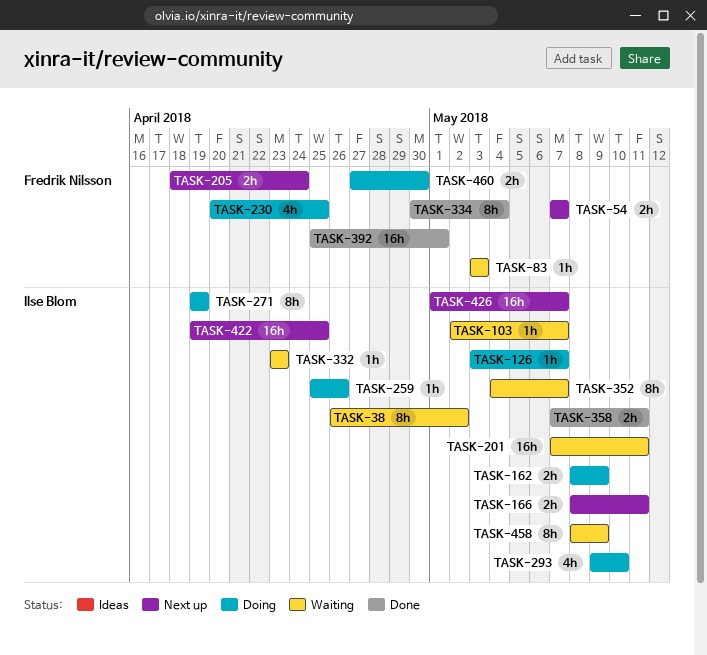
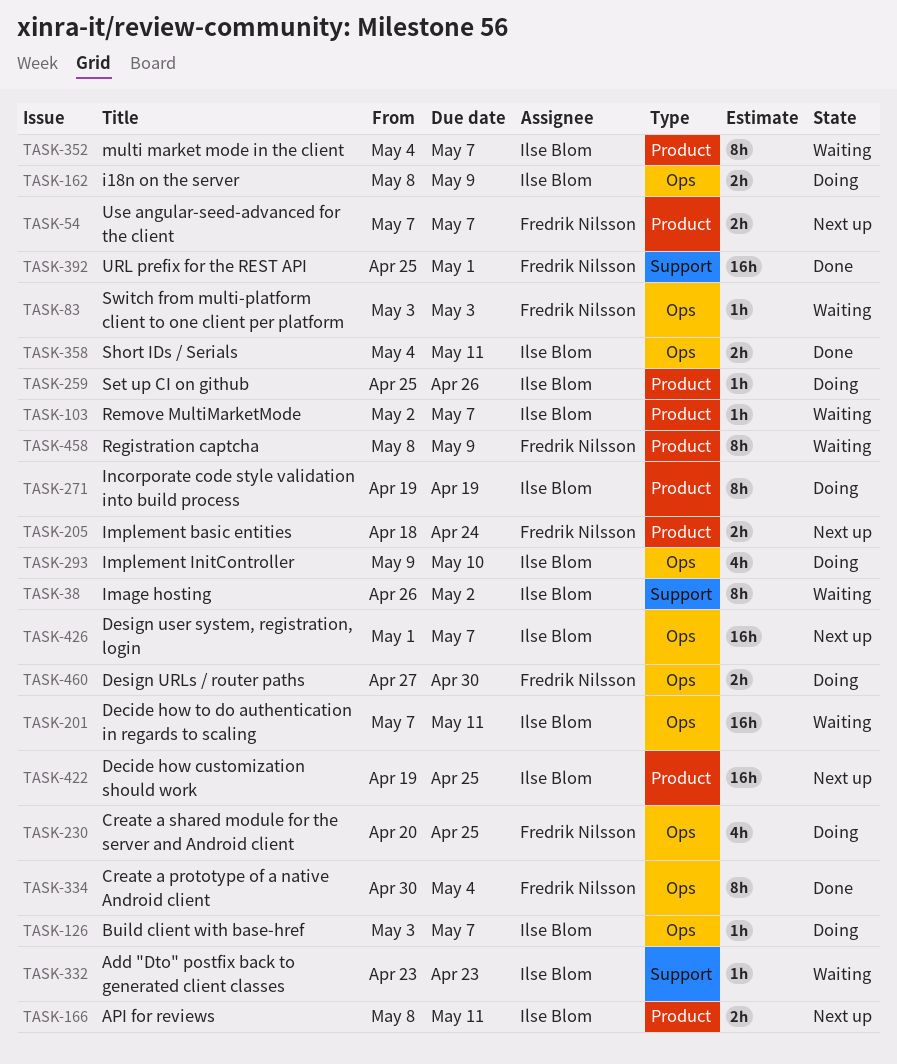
TASK-358, start: May 7 -> May 4
TASK-458, owner: Ilse Blom -> Fredrik Nilsson

